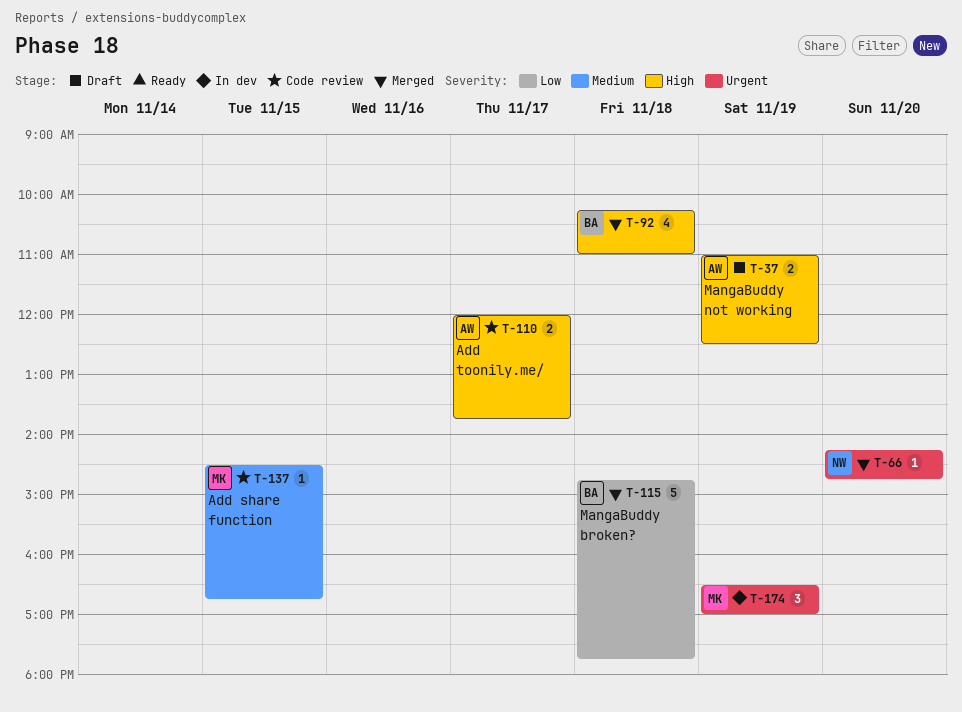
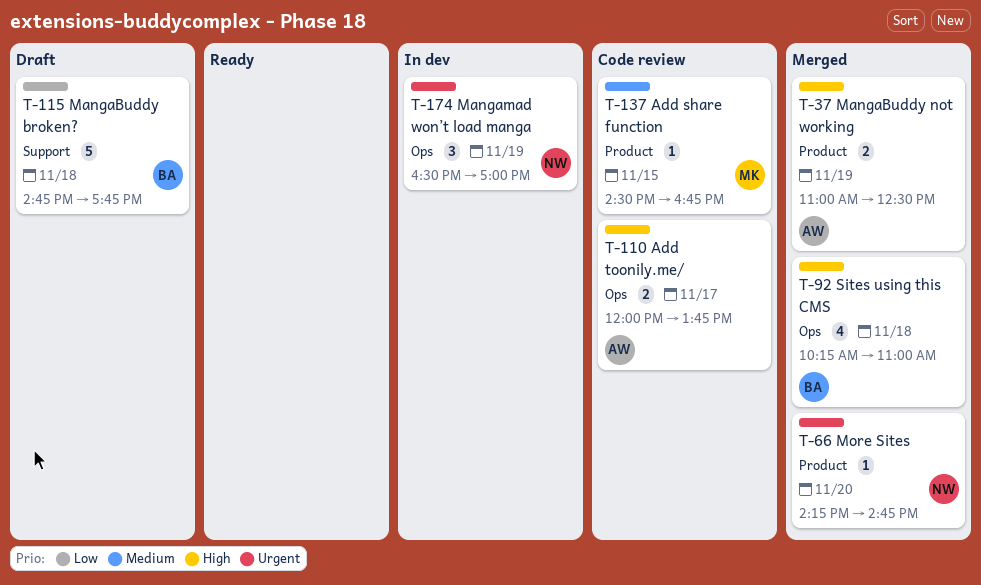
T-37, status: Draft -> Merged
T-115, status: Merged -> Draft
T-174, owner: MK -> NW

